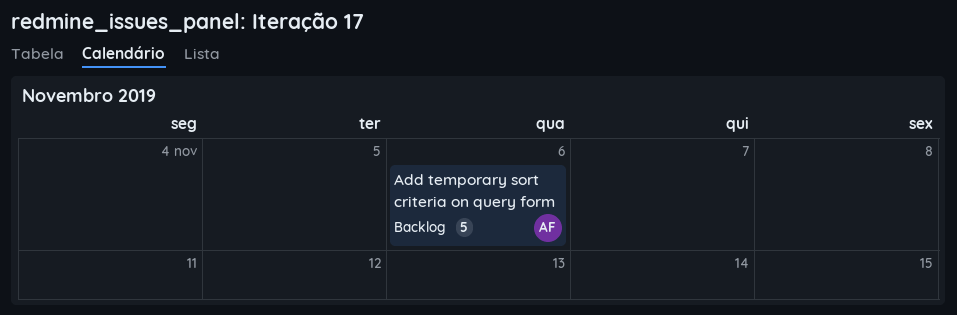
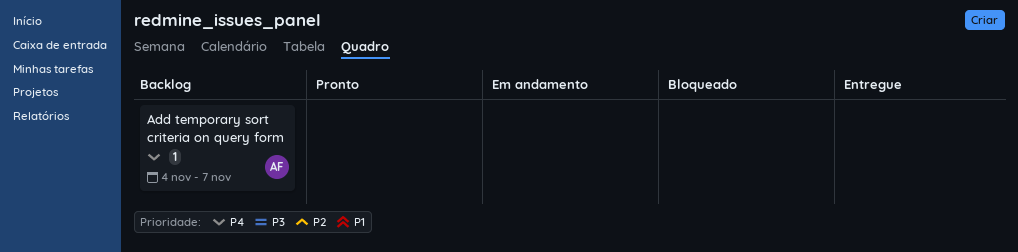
Add temporary sort criteria on query form, estimate: 5 -> 1
Add temporary sort criteria on query form, due: Nov 6 -> Nov 7

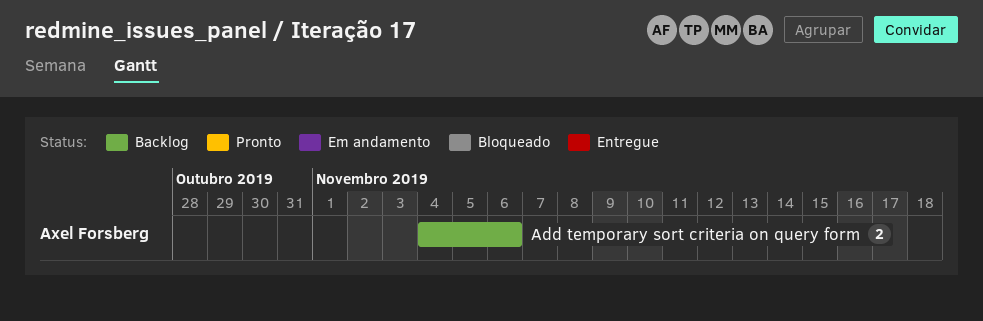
Add temporary sort criteria on query form, estimate: 1 -> 2
Add temporary sort criteria on query form, due: Nov 7 -> Nov 6

